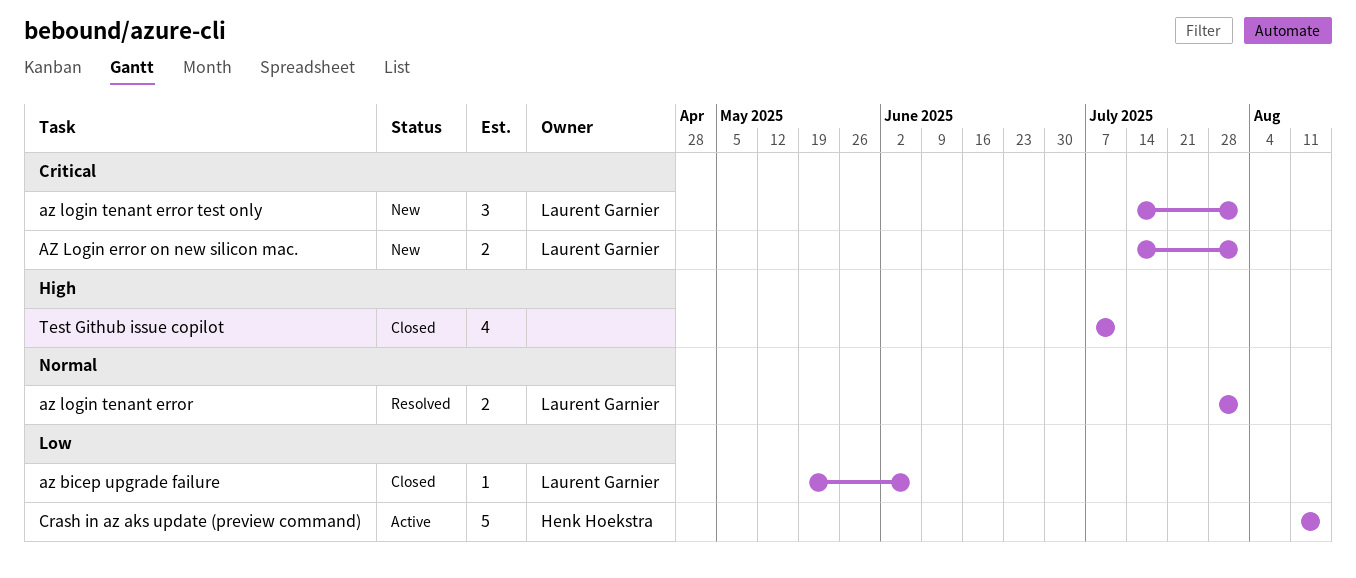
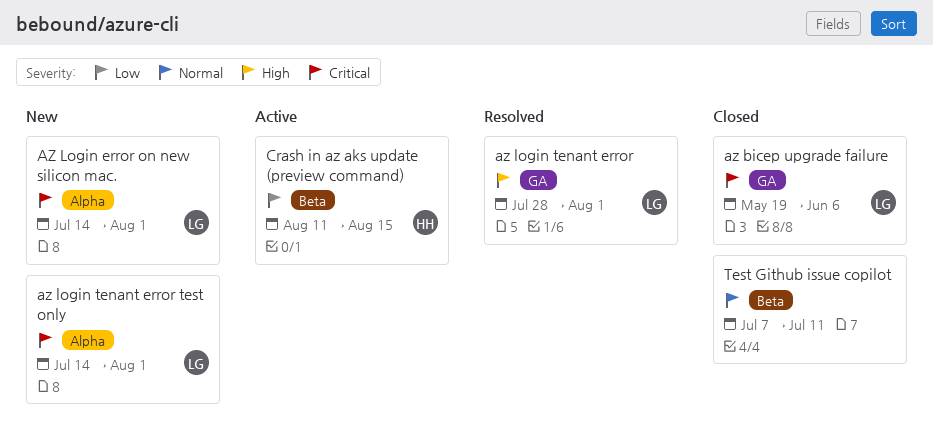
az bicep upgrade failure, priority: Low -> Critical
az login tenant error, priority: Normal -> High
Test Github issue copilot, priority: High -> Normal

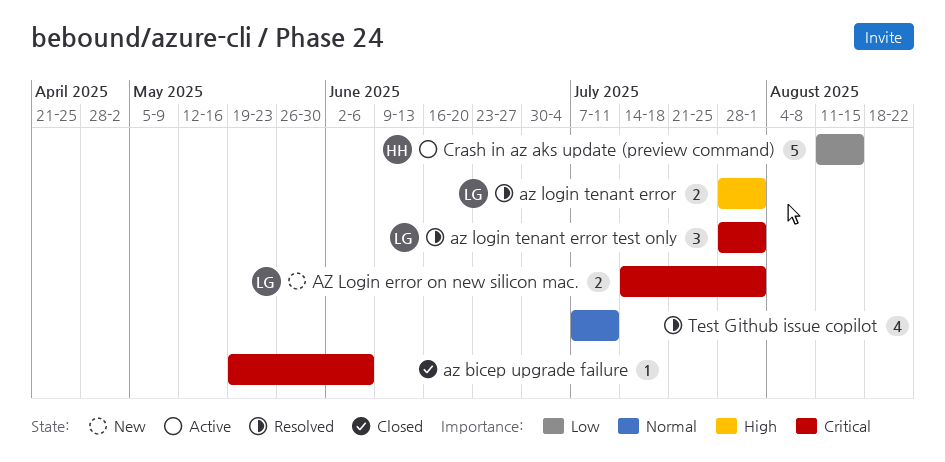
az bicep upgrade failure, owner: LG -> none
az login tenant error test only, status: New -> Resolved
az login tenant error test only, start: Jul 14 -> Jul 28
Test Github issue copilot, status: Closed -> Resolved

